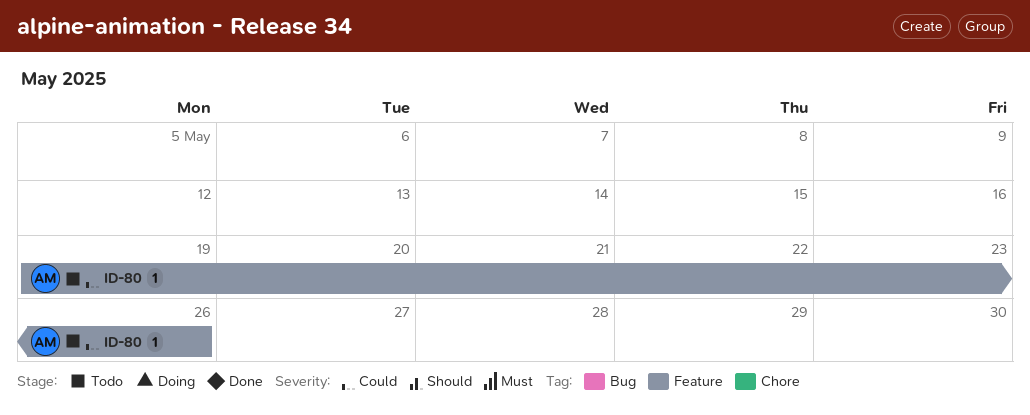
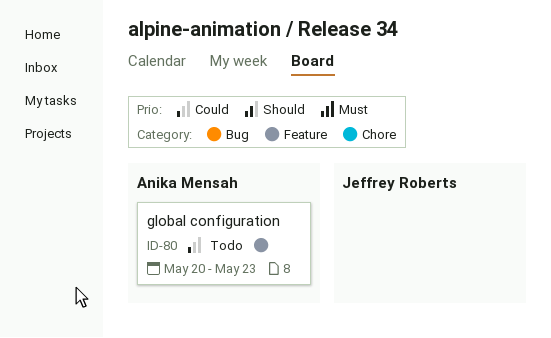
ID-80, start: May 19 -> May 20
ID-80, due: May 26 -> May 23

